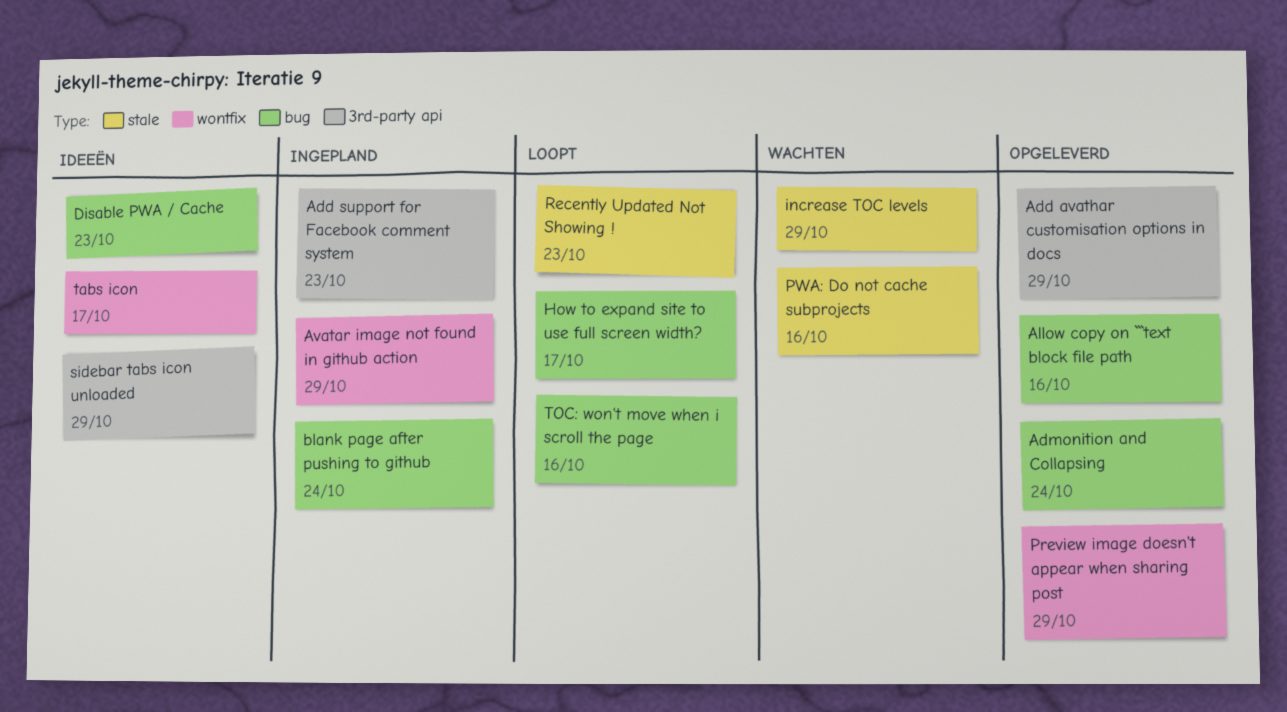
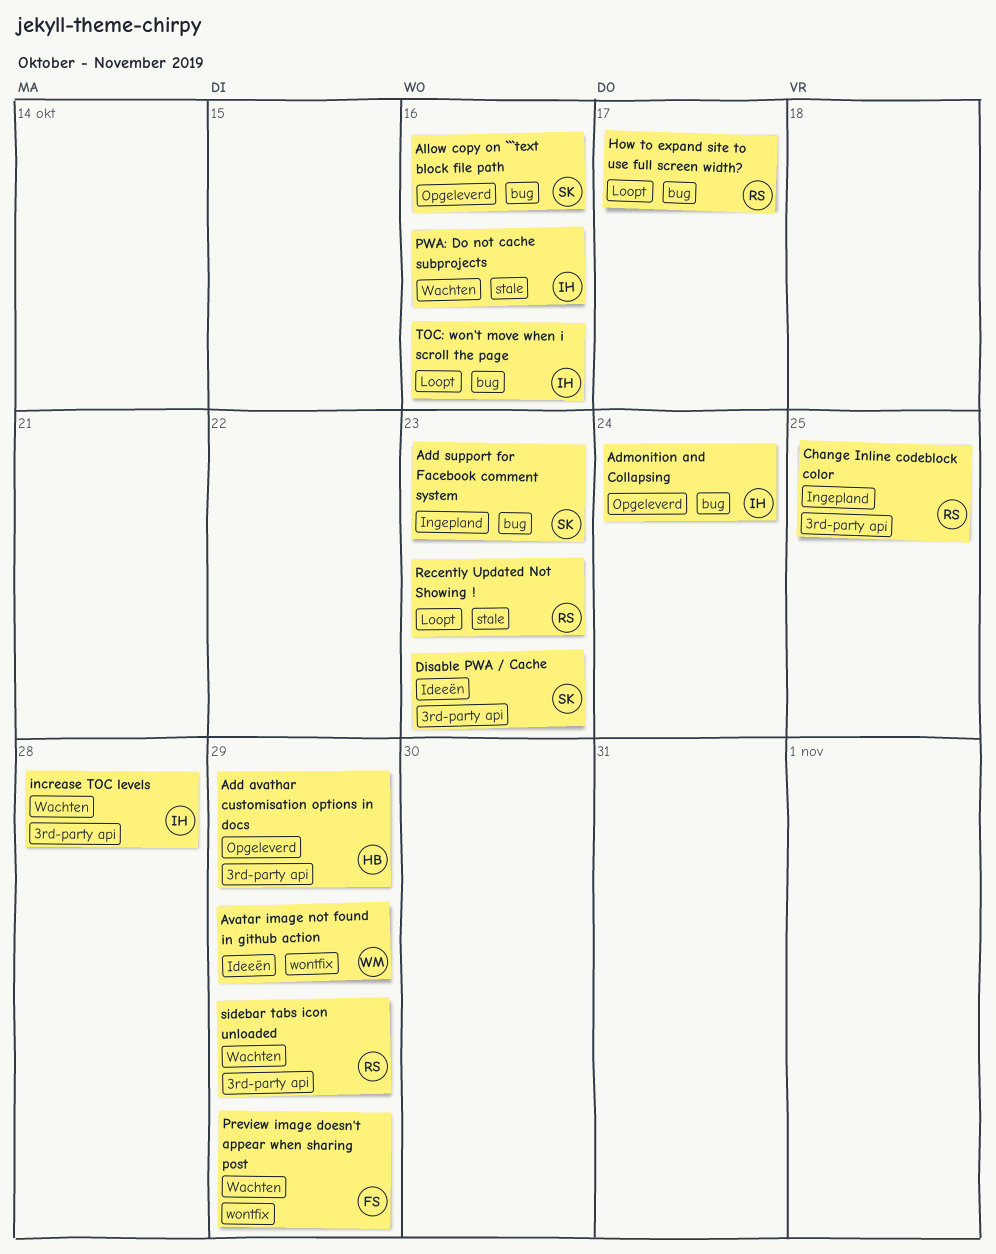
Add support for Facebook comment system, label: 3rd-party api -> bug
Avatar image not found in github action, status: Ingepland -> Ideeën
blank page after pushing to github: present -> none
Change Inline codeblock color: none -> present
Disable PWA / Cache, label: bug -> 3rd-party api
increase TOC levels, label: stale -> 3rd-party api
increase TOC levels, due: Oct 29 -> Oct 28
Preview image doesn't appear when sharing post, status: Opgeleverd -> Wachten
sidebar tabs icon unloaded, status: Ideeën -> Wachten
tabs icon: present -> none

